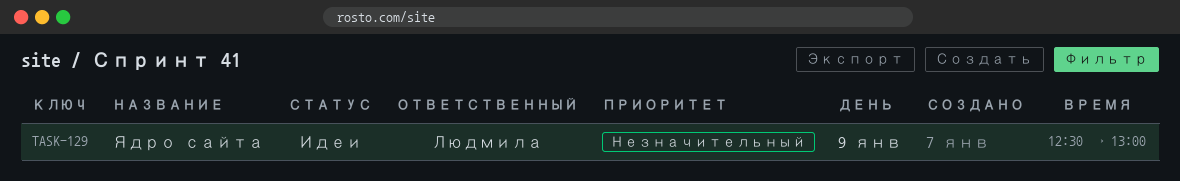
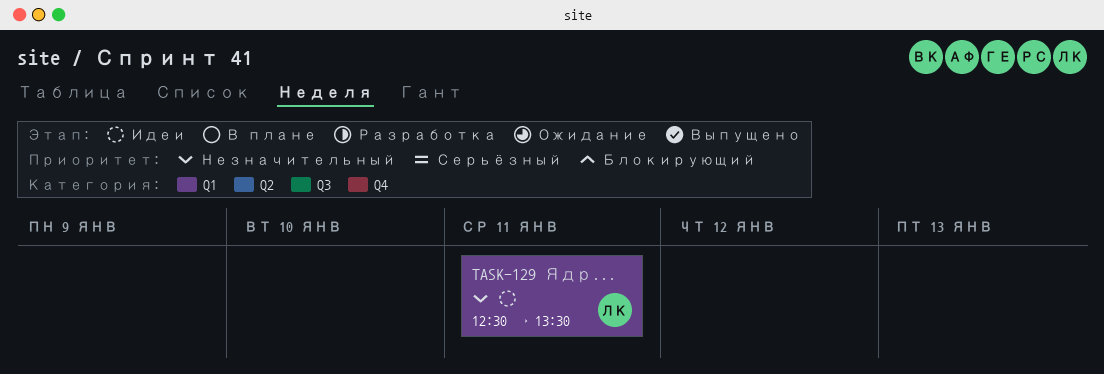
TASK-129, day: Jan 9 -> Jan 11
TASK-129, ends: 13:00 -> 13:30

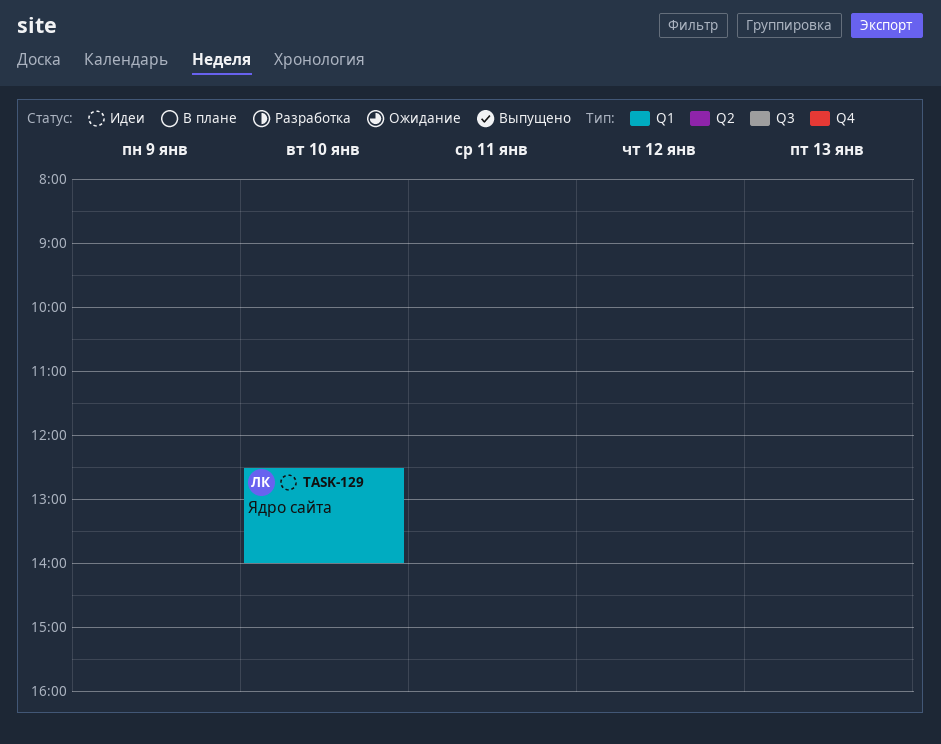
TASK-129, day: Jan 11 -> Jan 10
TASK-129, ends: 13:30 -> 14:00

